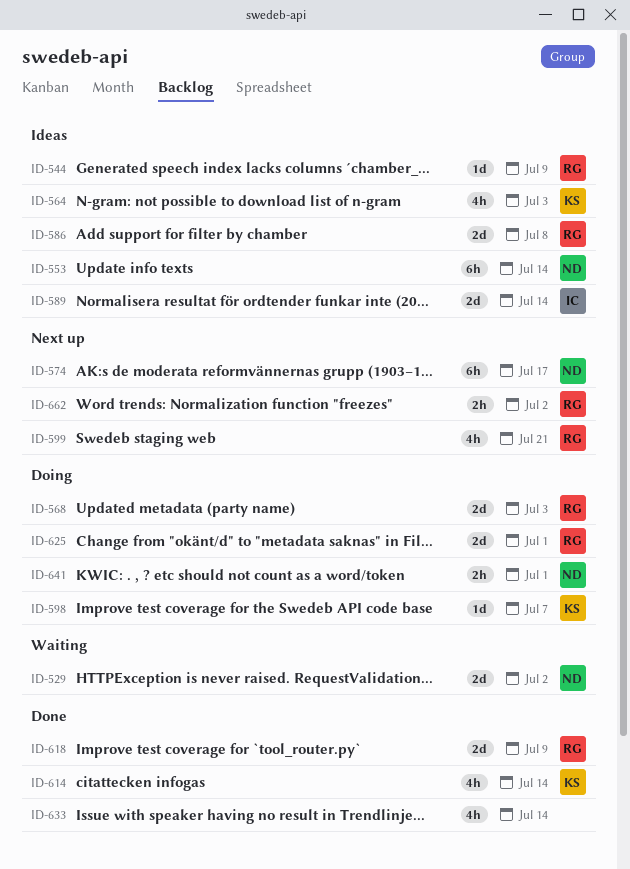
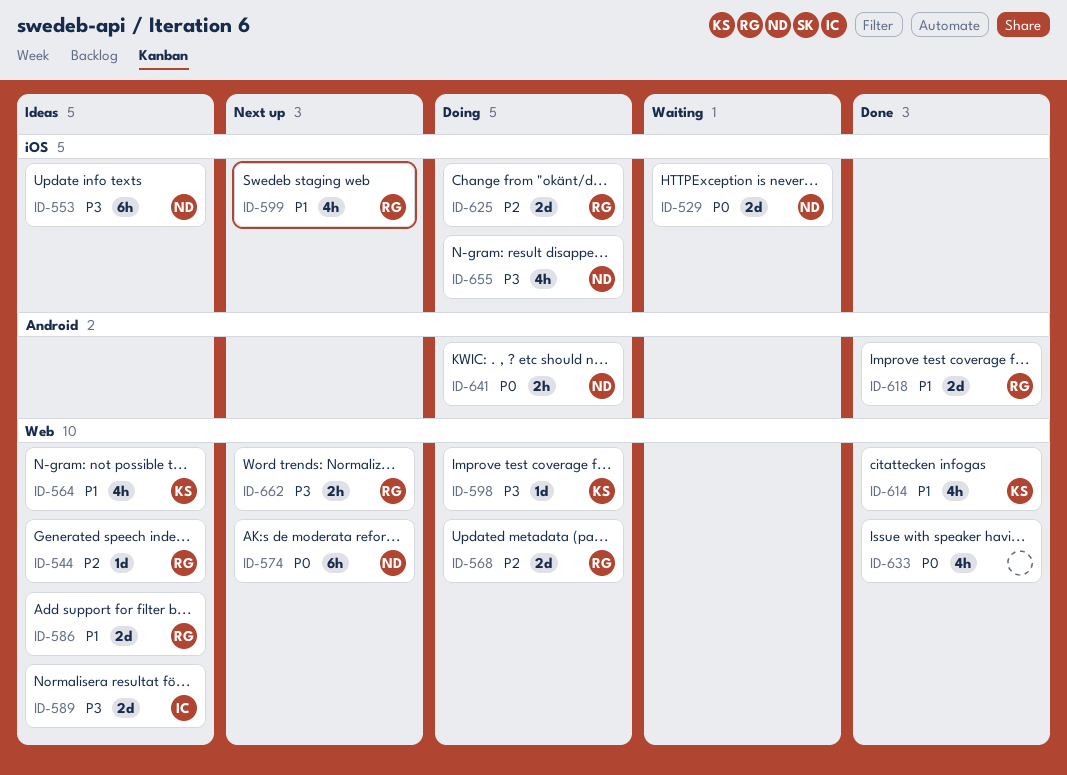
ID-655: none -> present

